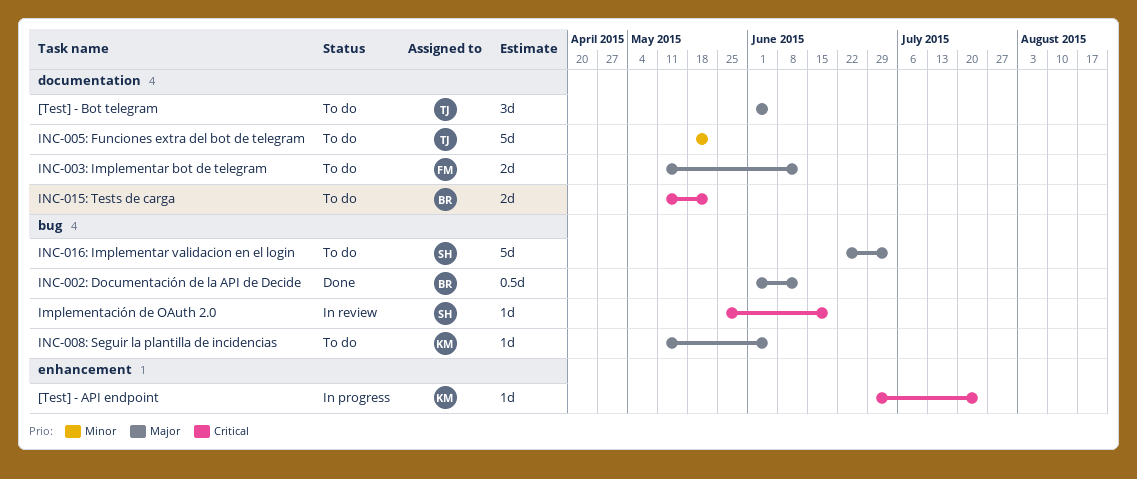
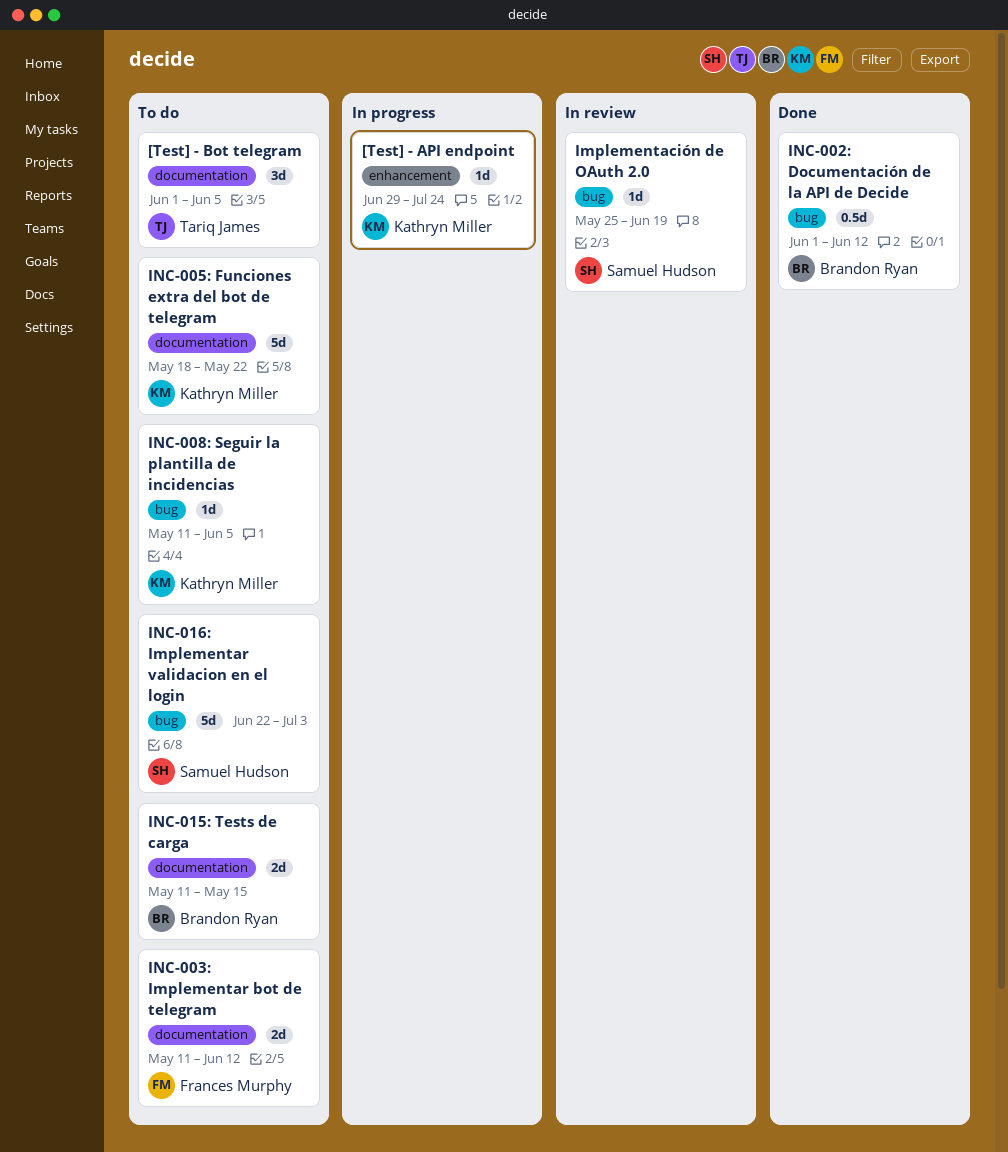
INC-005: Funciones extra del bot de telegram, owner: Tariq James -> Kathryn Miller
INC-015: Tests de carga, due: May 22 -> May 15

